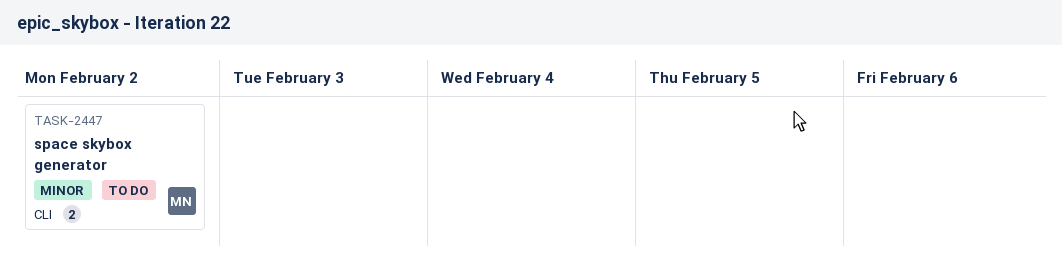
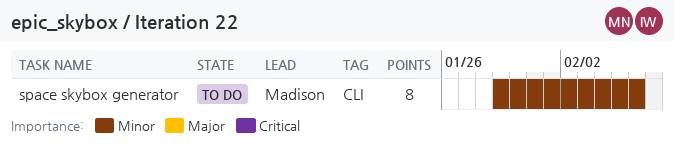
space skybox generator, estimate: 2 -> 8
space skybox generator, due: Feb 2 -> Feb 6

